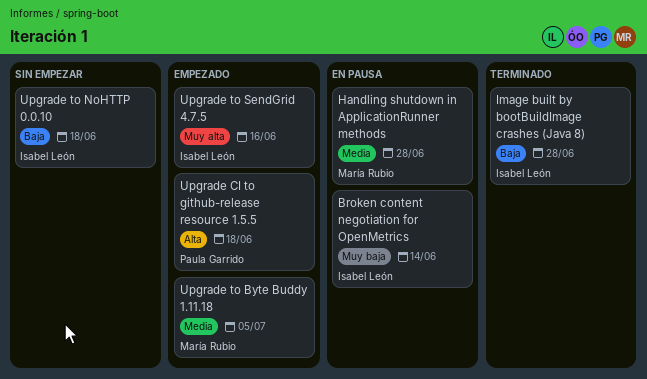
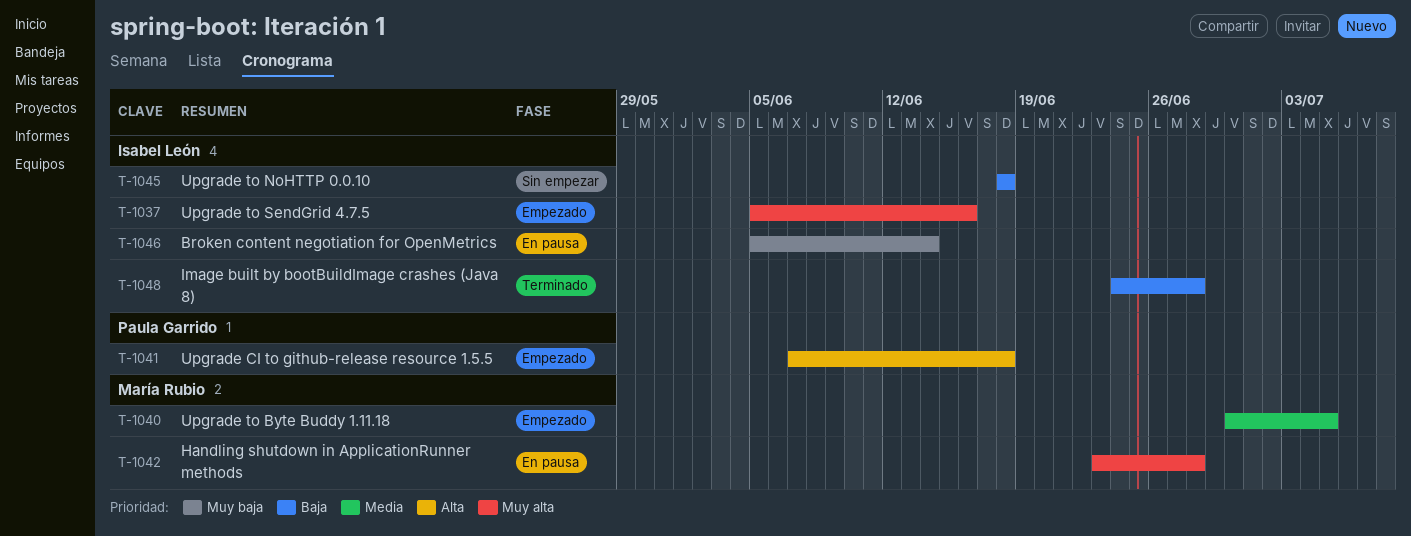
Handling shutdown in ApplicationRunner methods, priority: Media -> Muy alta

